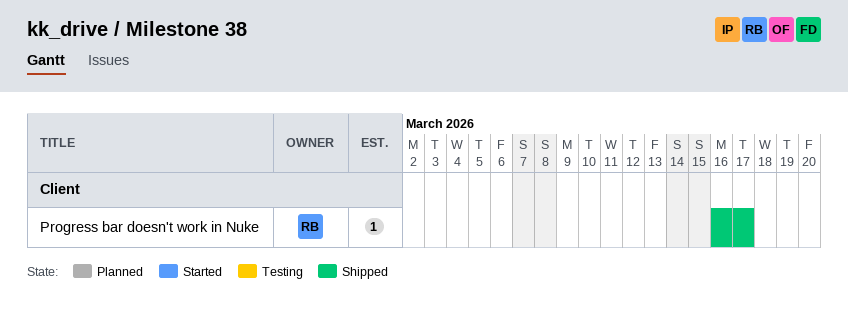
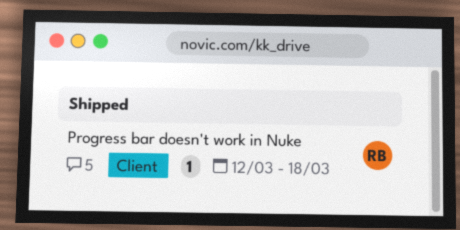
Progress bar doesn't work in Nuke, start: Mar 16 -> Mar 12
Progress bar doesn't work in Nuke, due: Mar 17 -> Mar 18

